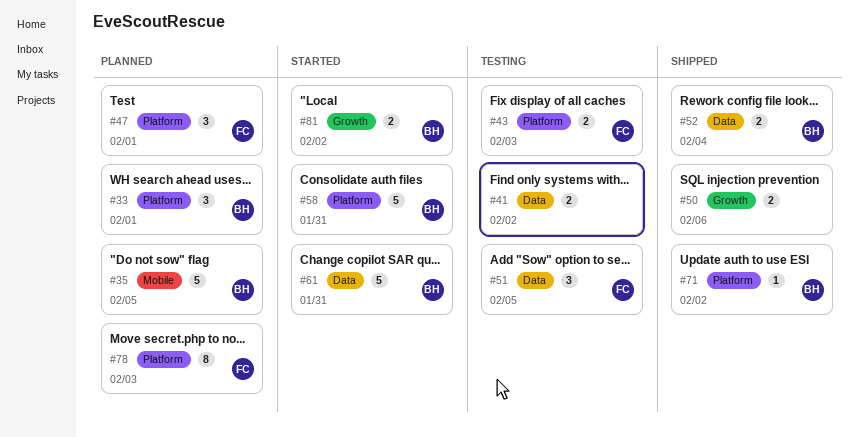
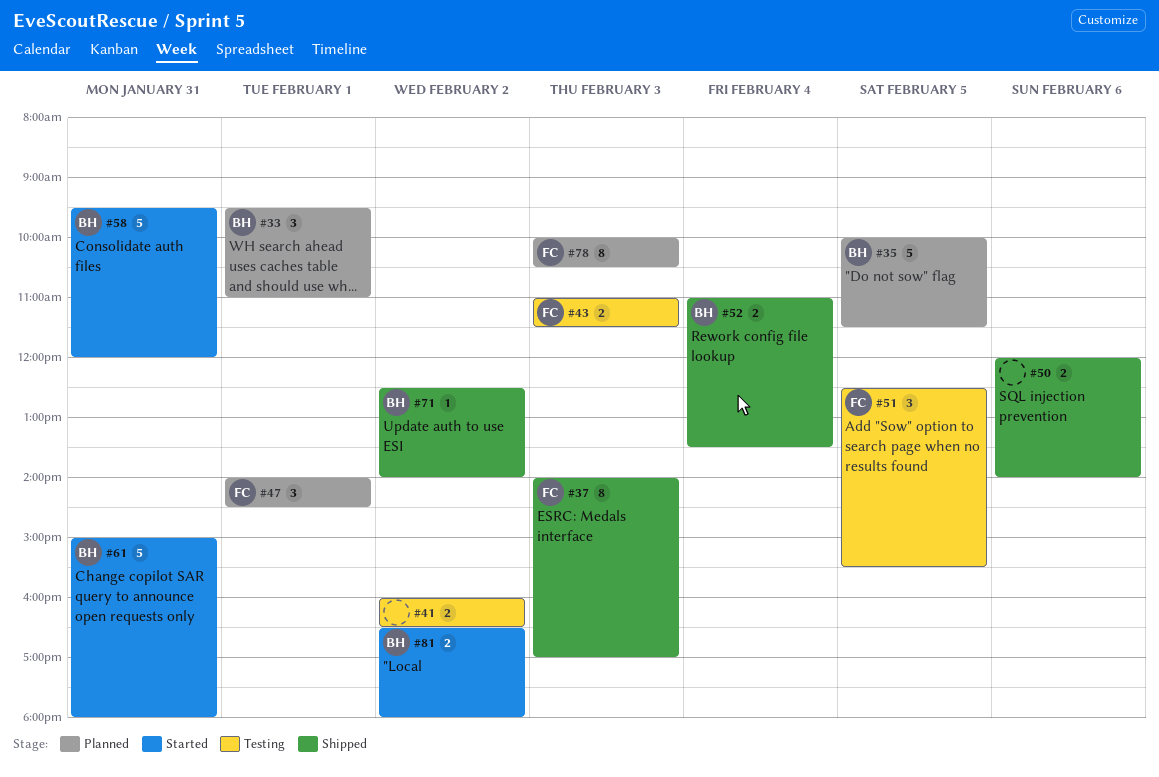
#37: none -> present

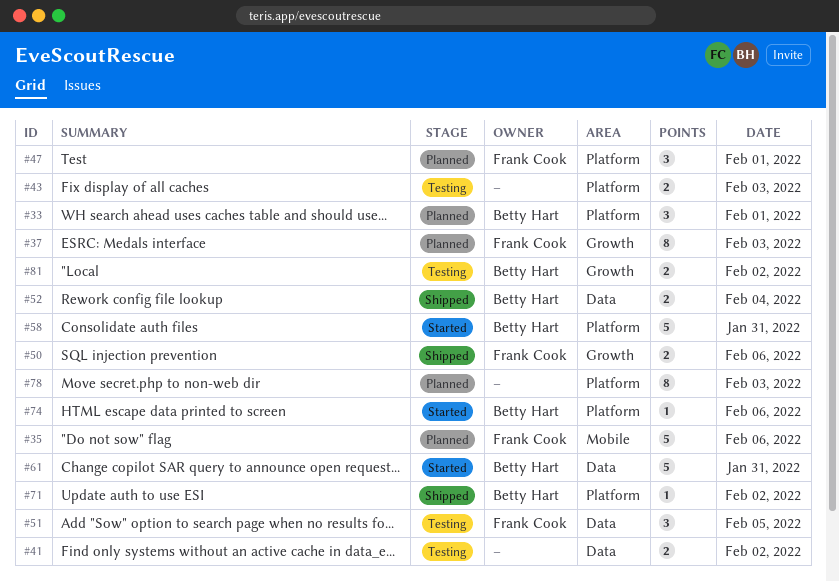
#35, owner: Betty Hart -> Frank Cook
#35, day: Feb 5 -> Feb 6
#37, status: Shipped -> Planned
#43, owner: Frank Cook -> none
#50, owner: none -> Frank Cook
#74: none -> present
#78, owner: Frank Cook -> none
#81, status: Started -> Testing

